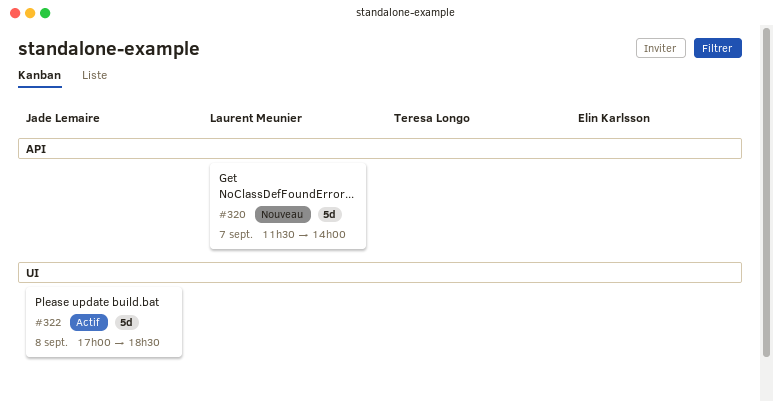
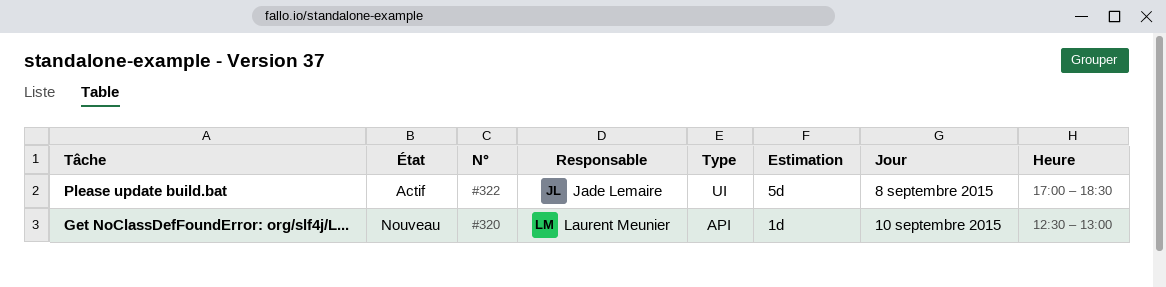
#320, estimate: 5d -> 1d
#320, day: Sep 7 -> Sep 10
#320, begins: 11:30 -> 12:30
#320, ends: 14:00 -> 13:00

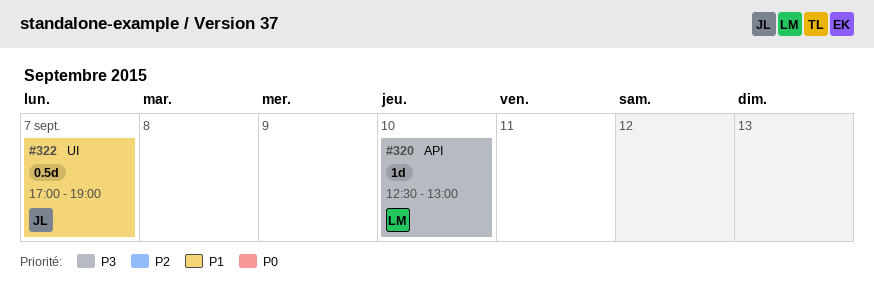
#322, estimate: 5d -> 0.5d
#322, day: Sep 8 -> Sep 7
#322, ends: 18:30 -> 19:00

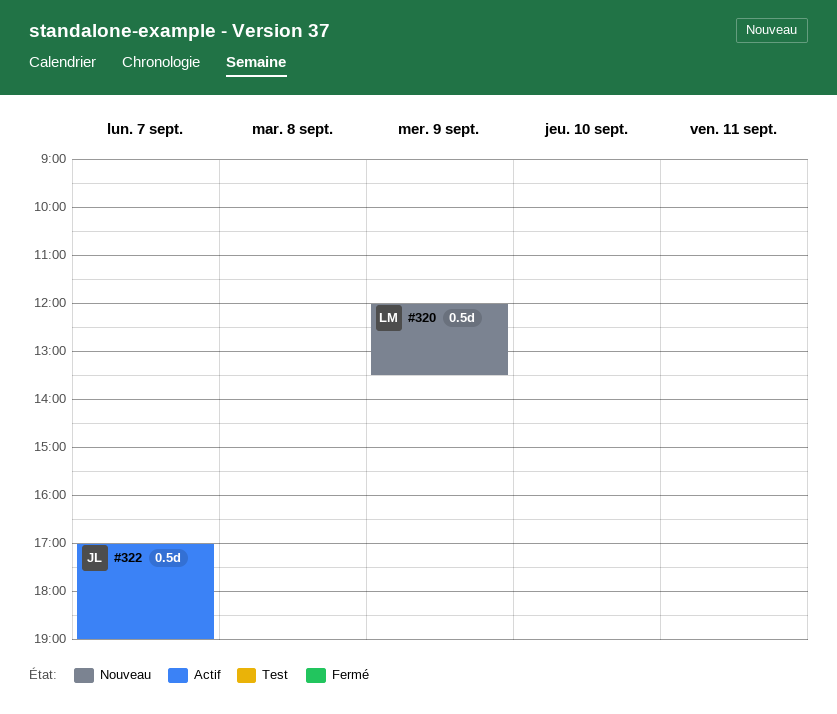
#320, estimate: 1d -> 0.5d
#320, day: Sep 10 -> Sep 9
#320, begins: 12:30 -> 12:00
#320, ends: 13:00 -> 13:30

